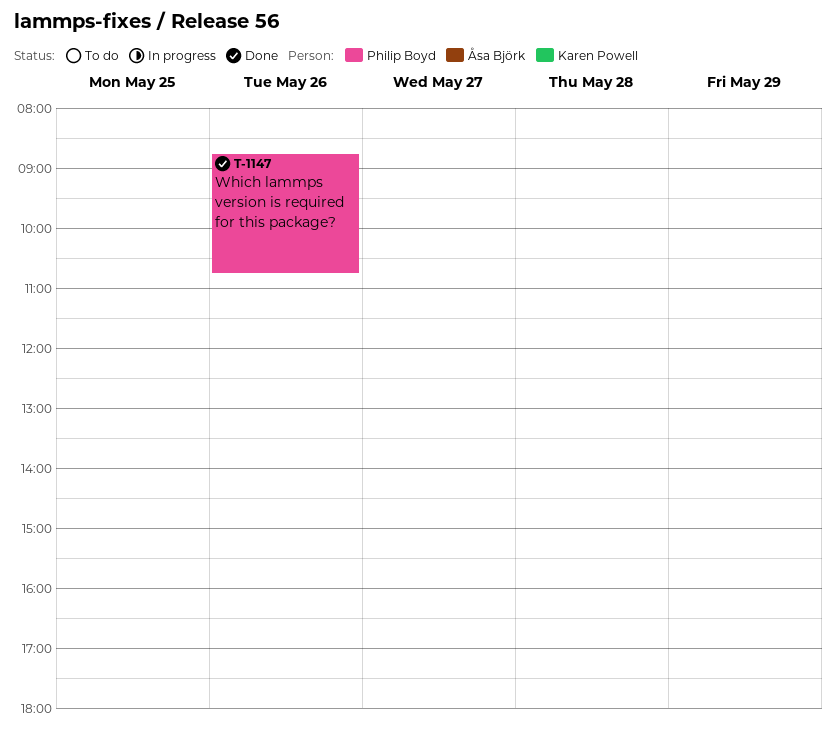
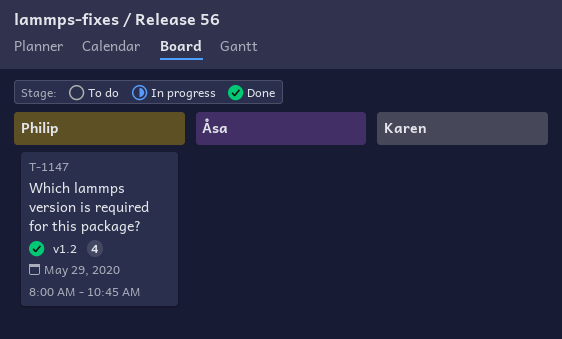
T-1147, day: May 26 -> May 29
T-1147, begins: 08:45 -> 08:00

